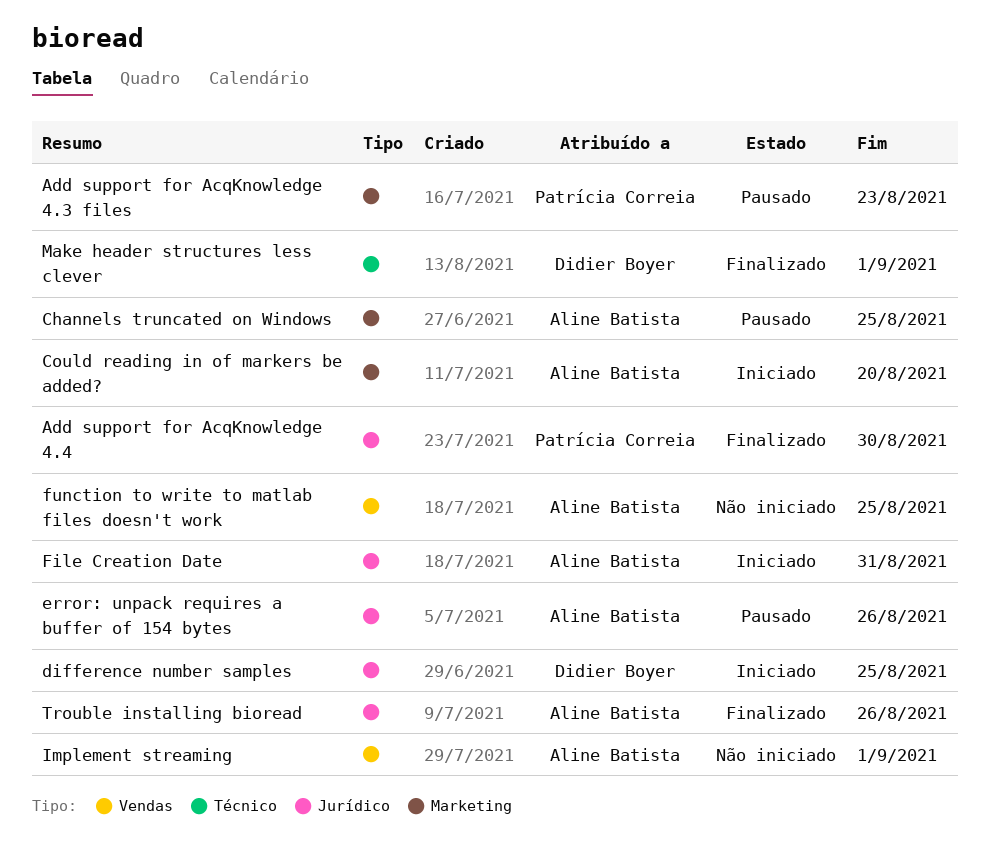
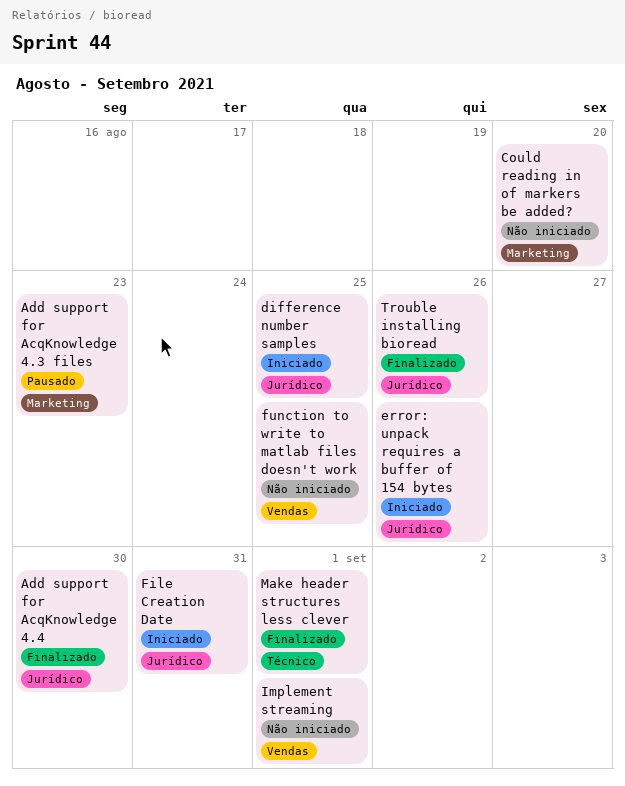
Channels truncated on Windows: present -> none
Could reading in of markers be added?, status: Iniciado -> Não iniciado
error: unpack requires a buffer of 154 bytes, status: Pausado -> Iniciado

